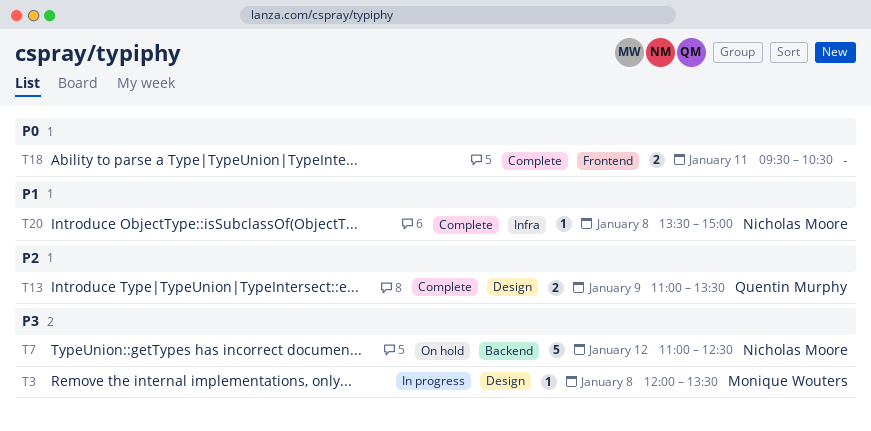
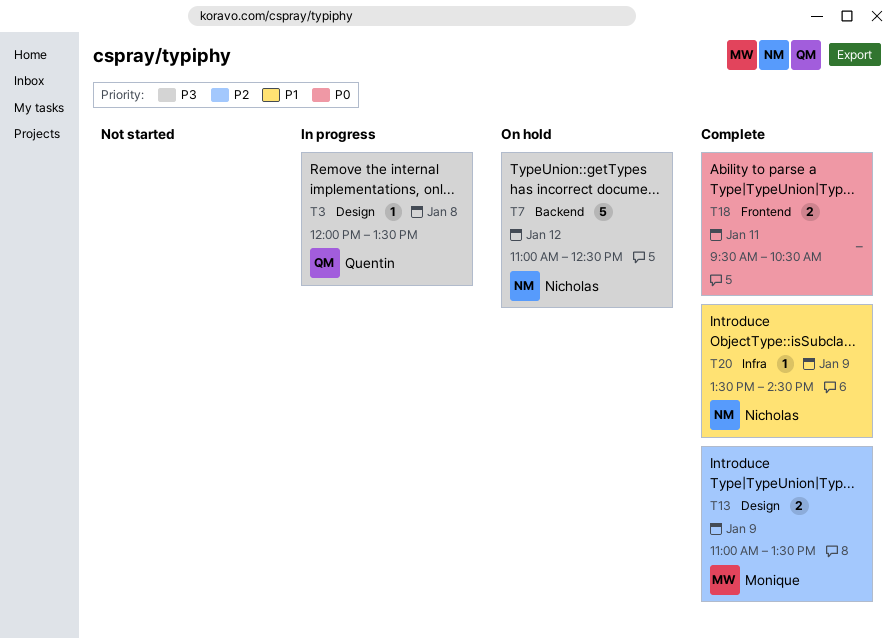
T3, owner: Monique Wouters -> Quentin Murphy
T13, owner: Quentin Murphy -> Monique Wouters
T20, day: Jan 8 -> Jan 9
T20, ends: 15:00 -> 14:30

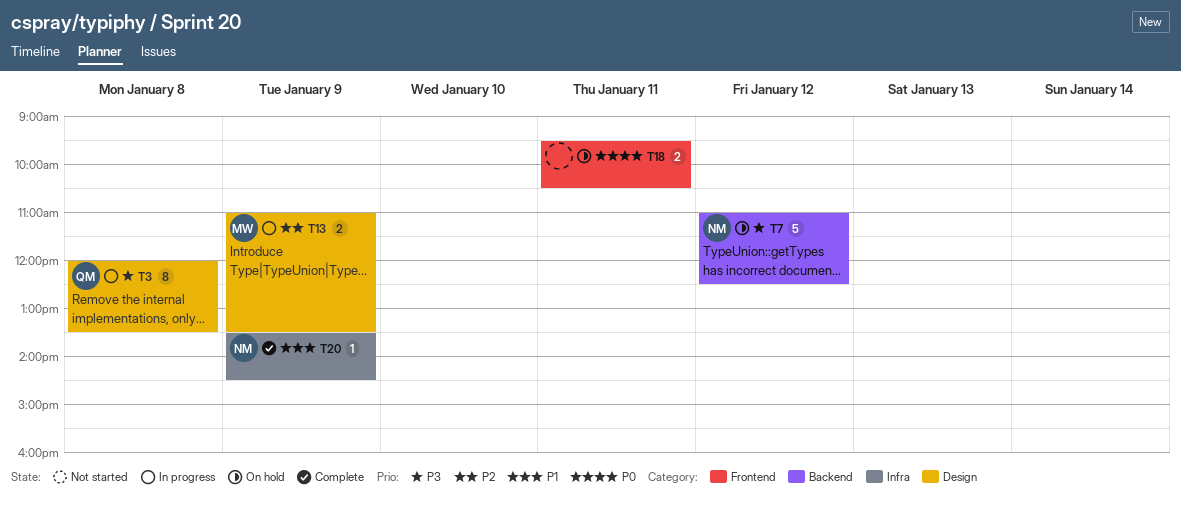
T3, estimate: 1 -> 8
T13, status: Complete -> In progress
T18, status: Complete -> On hold

